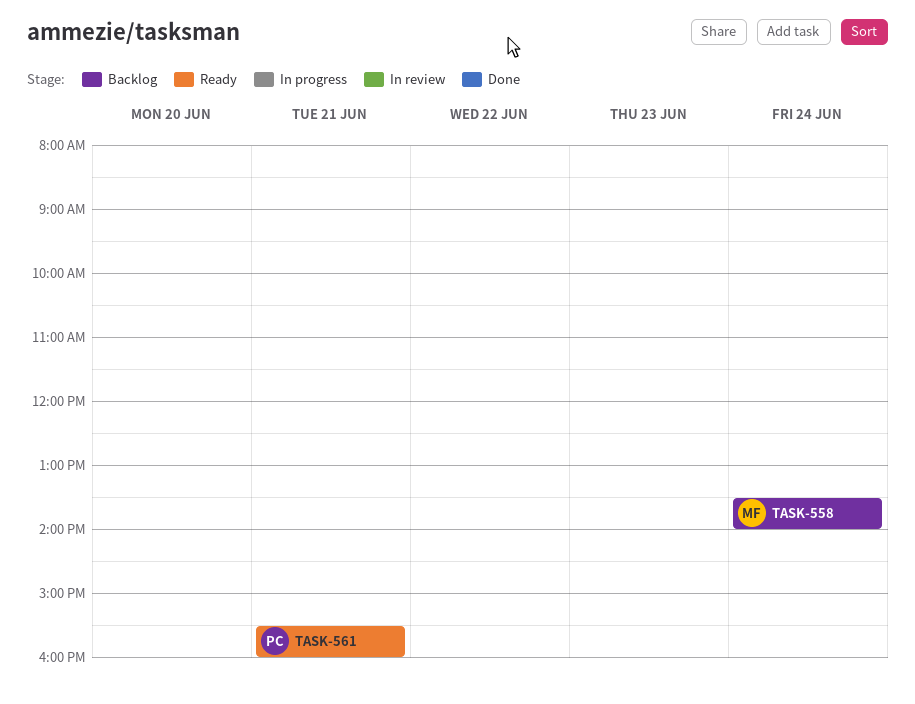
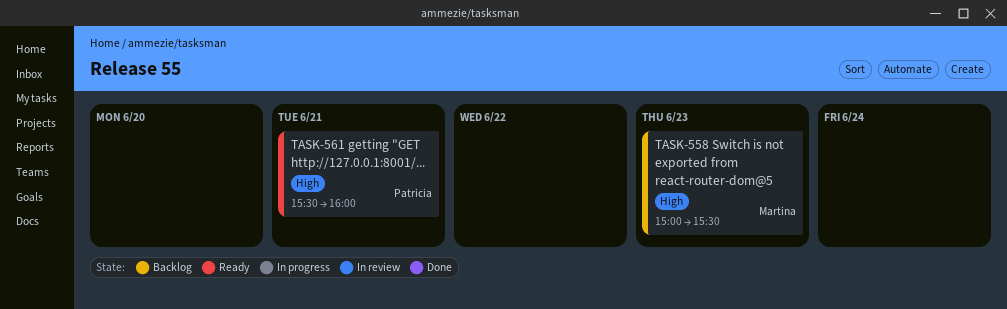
TASK-558, day: Jun 24 -> Jun 23
TASK-558, begins: 13:30 -> 15:00
TASK-558, ends: 14:00 -> 15:30

